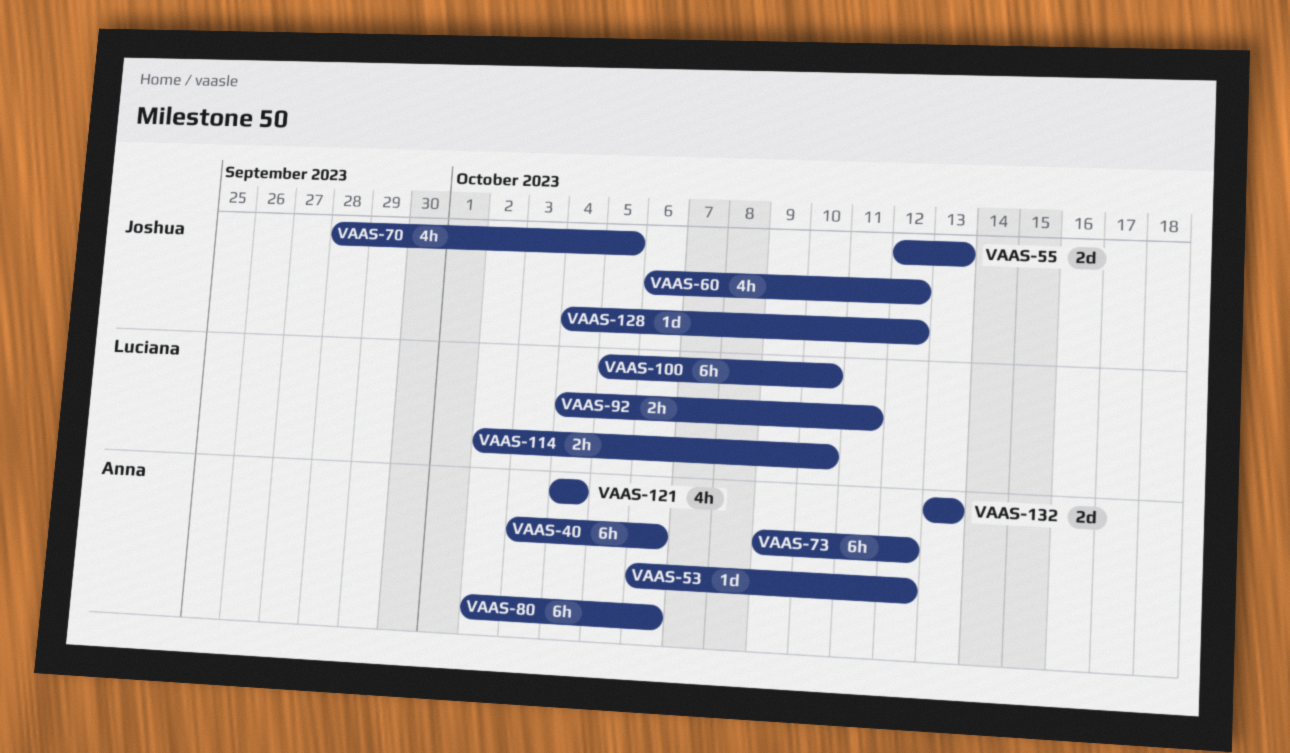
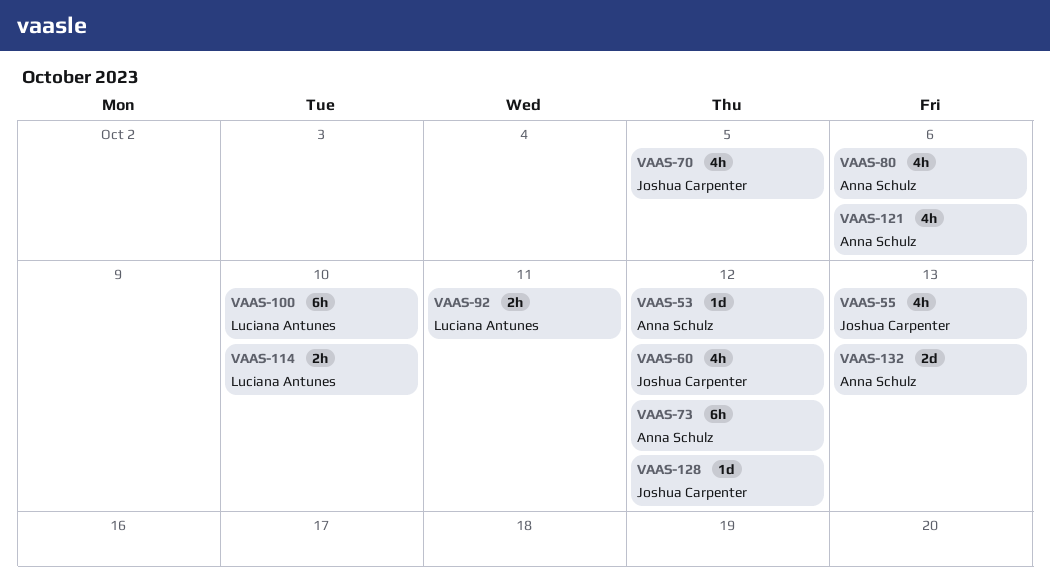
VAAS-40: present -> none
VAAS-55, estimate: 2d -> 4h
VAAS-80, estimate: 6h -> 4h
VAAS-121, due: Oct 4 -> Oct 6

